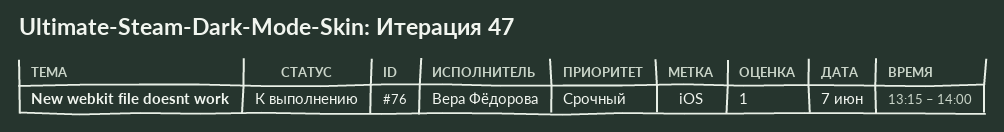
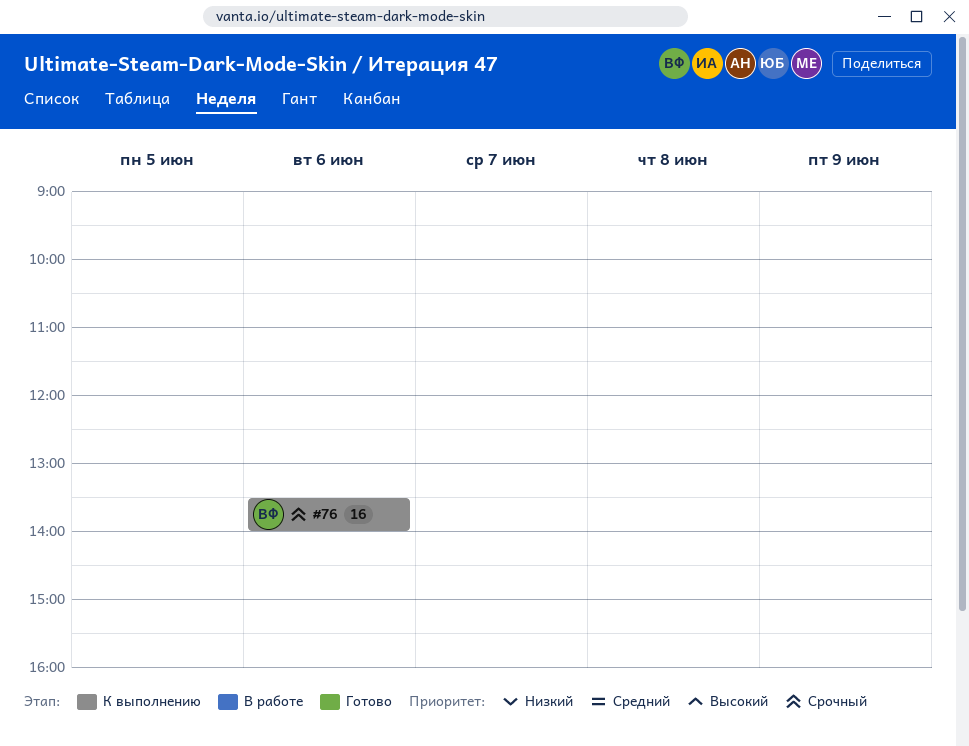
#76, estimate: 1 -> 16
#76, day: Jun 7 -> Jun 6
#76, begins: 13:15 -> 13:30

